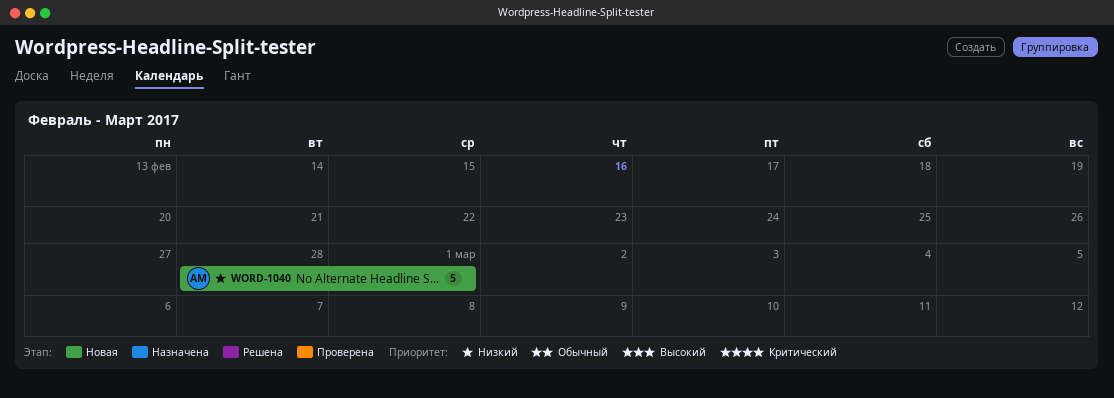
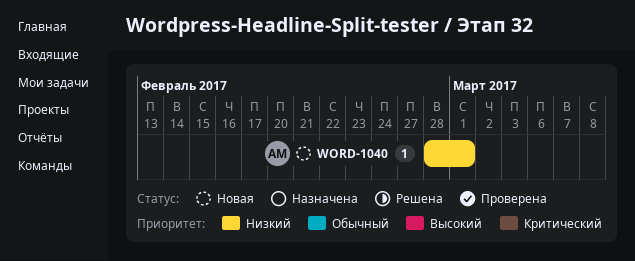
WORD-1040, estimate: 5 -> 1

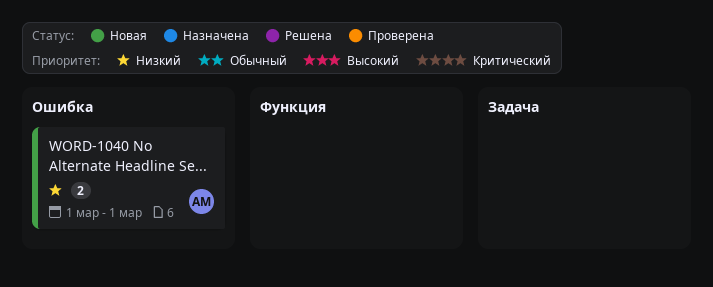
WORD-1040, estimate: 1 -> 2
WORD-1040, start: Feb 28 -> Mar 1

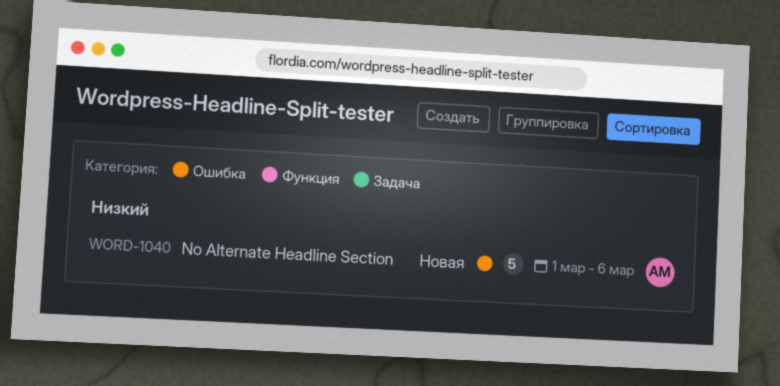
WORD-1040, estimate: 2 -> 5
WORD-1040, due: Mar 1 -> Mar 6

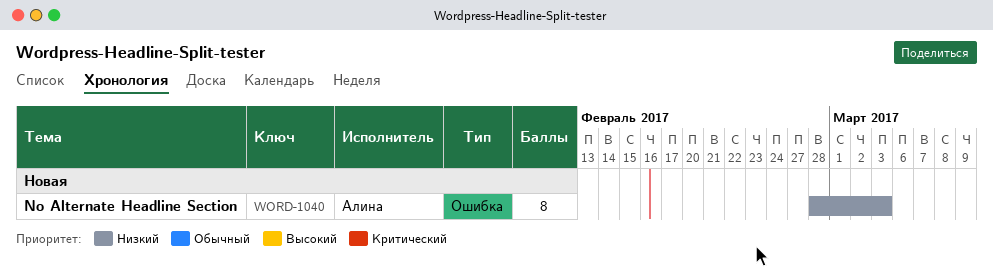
WORD-1040, estimate: 5 -> 8
WORD-1040, start: Mar 1 -> Feb 28
WORD-1040, due: Mar 6 -> Mar 3

